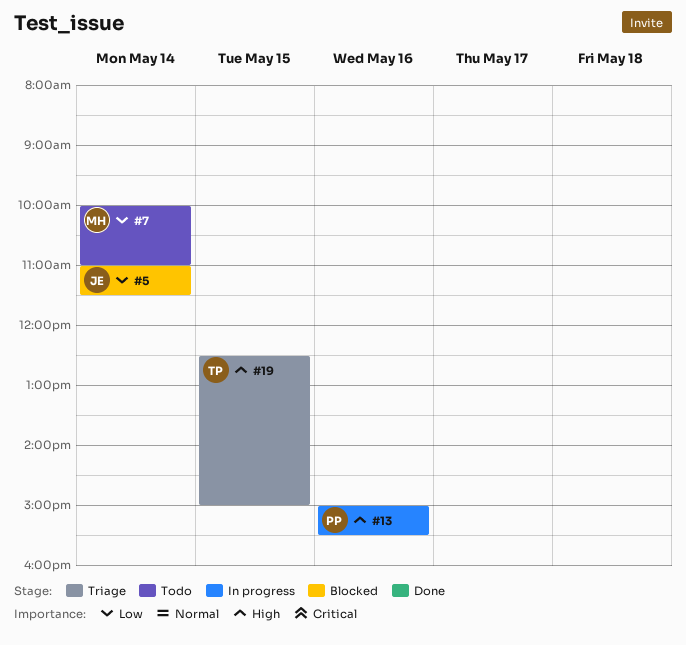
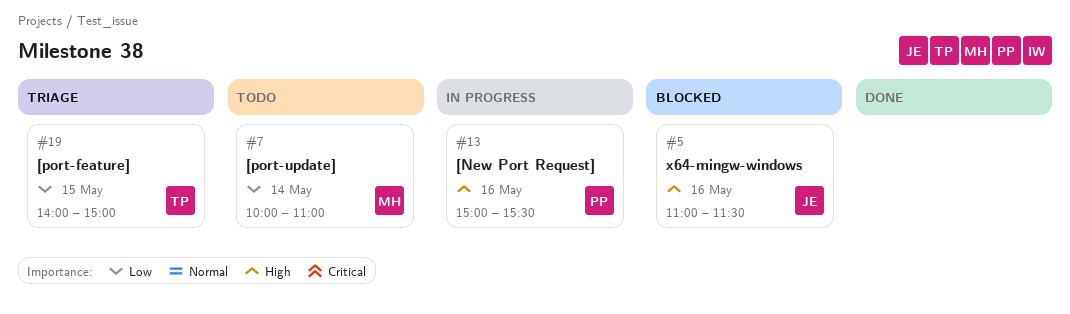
#5, priority: Low -> High
#5, day: May 14 -> May 16
#19, priority: High -> Low
#19, begins: 12:30 -> 14:00

